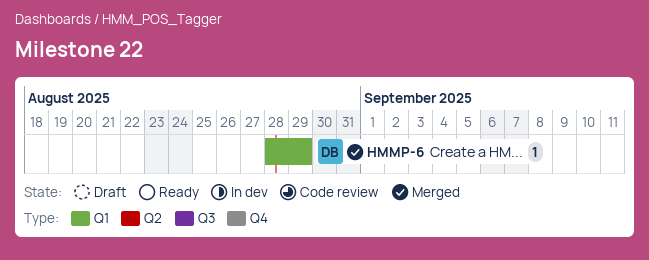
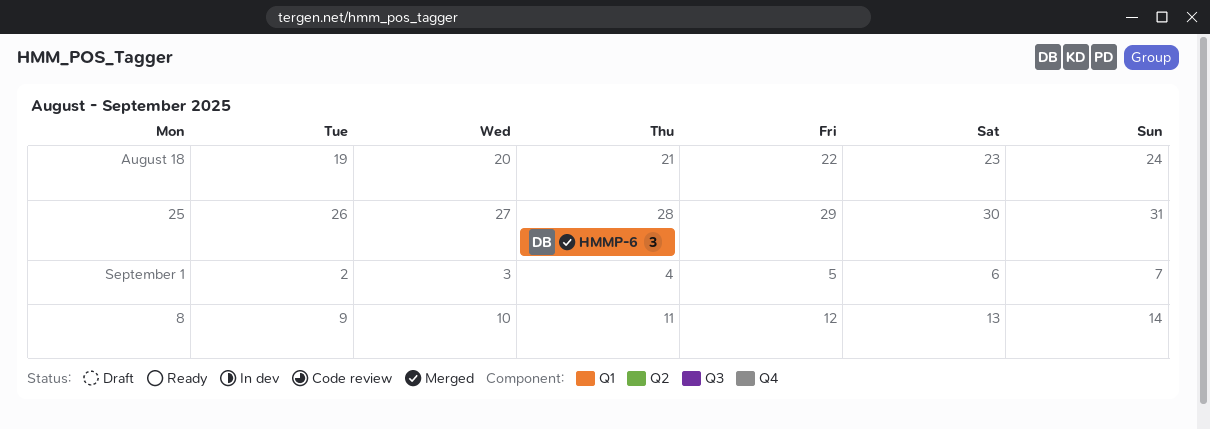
HMMP-6, estimate: 1 -> 3
HMMP-6, due: Aug 29 -> Aug 28

